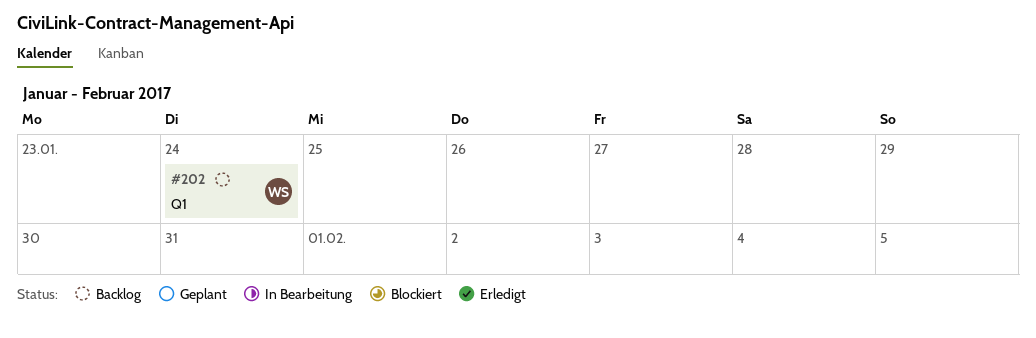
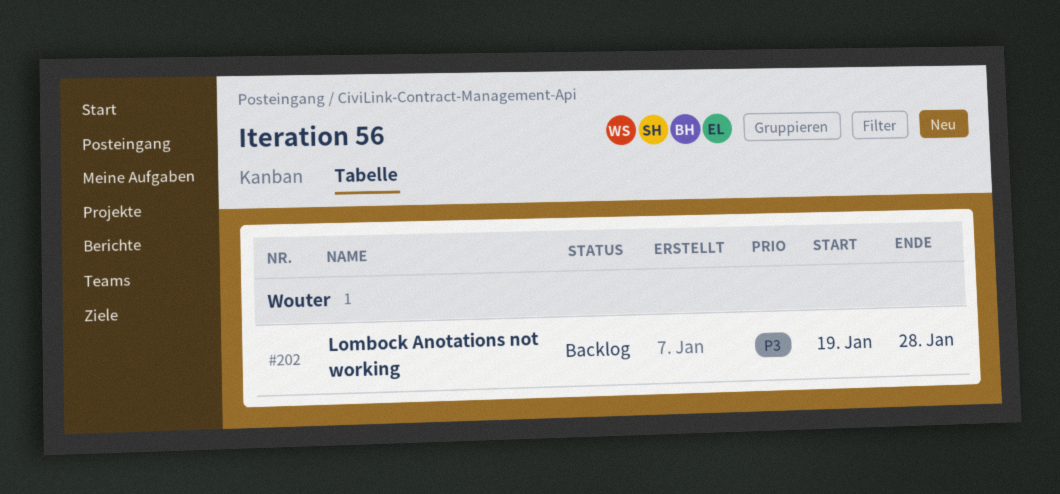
#202, due: Jan 24 -> Jan 28

